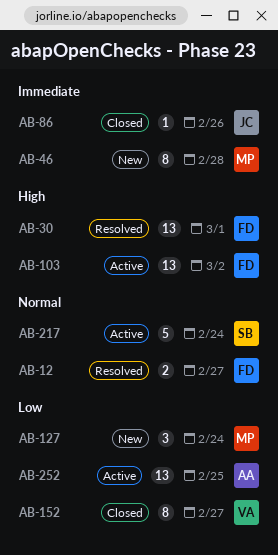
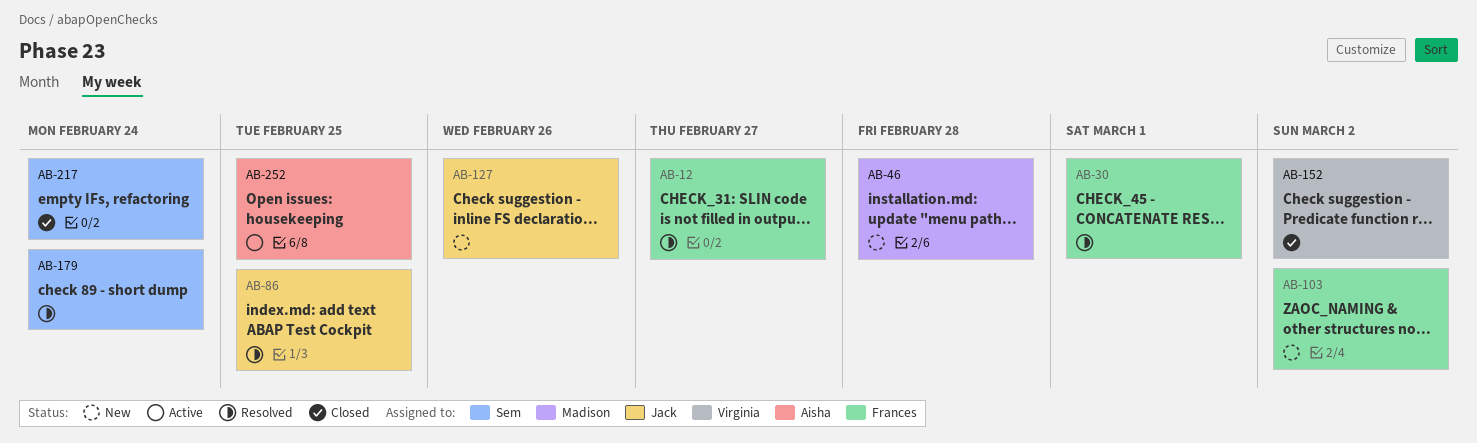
AB-86, status: Closed -> Resolved
AB-86, due: Feb 26 -> Feb 25
AB-103, status: Active -> New
AB-127, owner: Madison -> Jack
AB-127, due: Feb 24 -> Feb 26
AB-152, due: Feb 27 -> Mar 2
AB-179: none -> present
AB-217, status: Active -> Closed

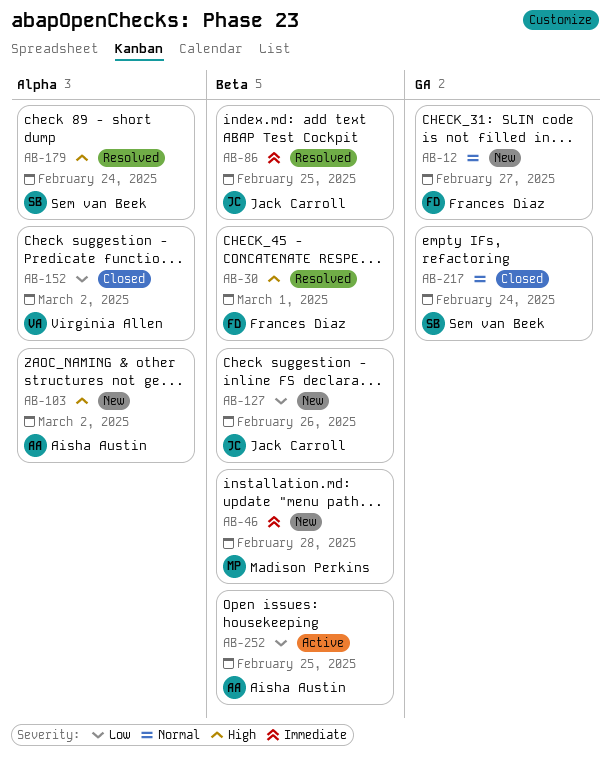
AB-12, status: Resolved -> New
AB-103, owner: Frances Diaz -> Aisha Austin

